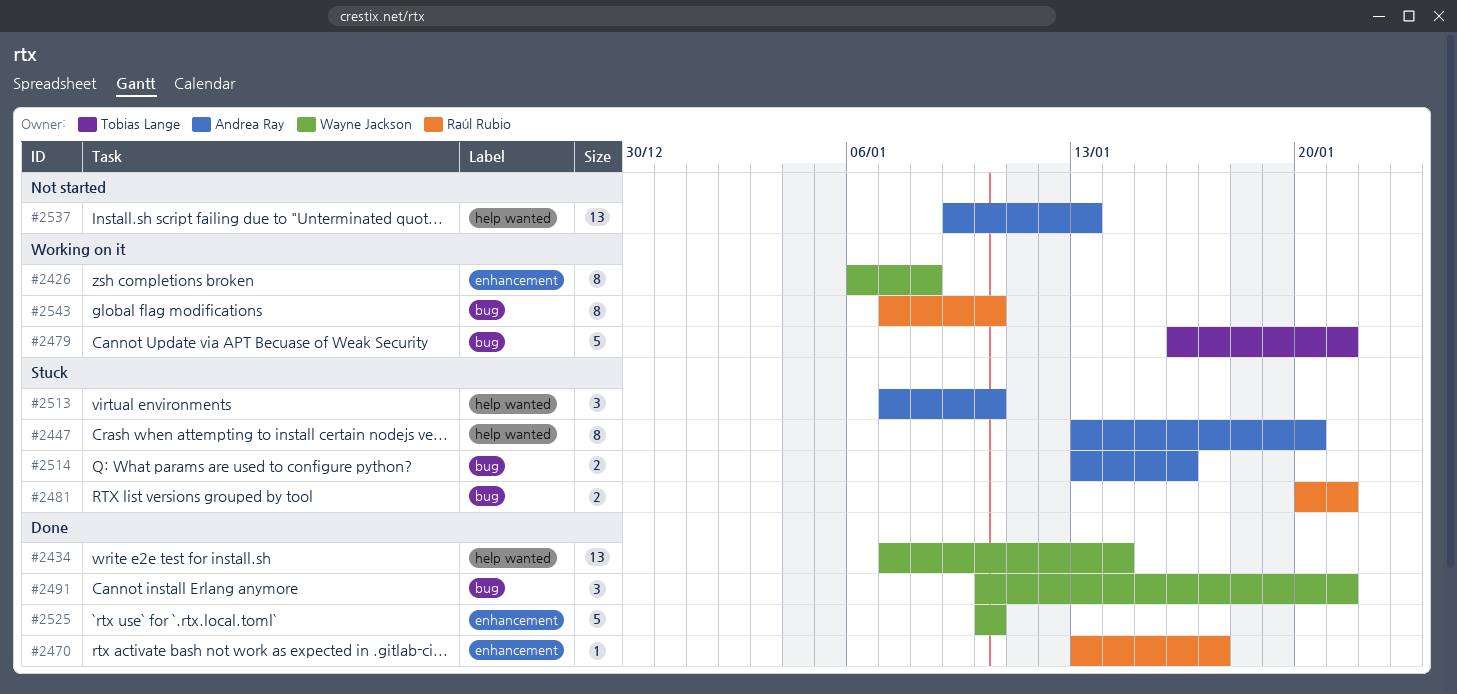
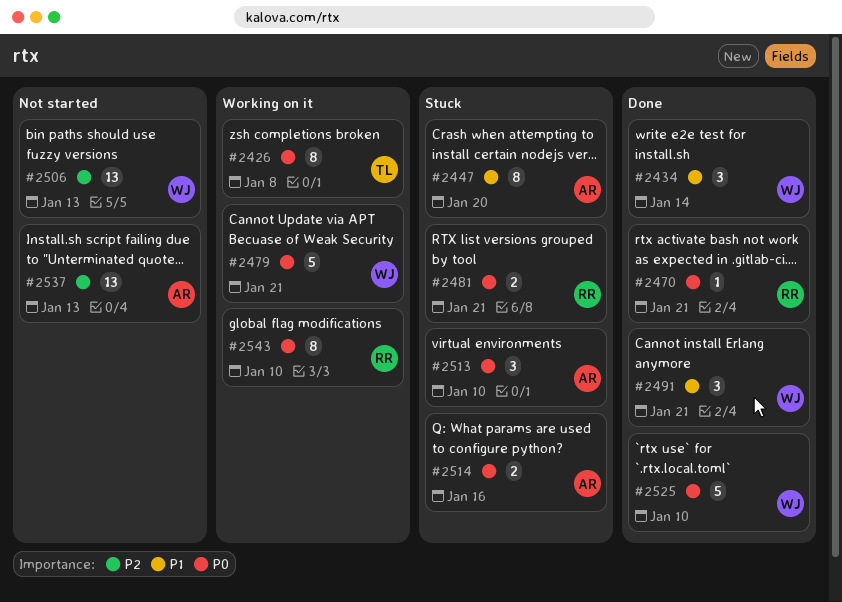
#2426, owner: Wayne Jackson -> Tobias Lange
#2434, estimate: 13 -> 3
#2470, due: Jan 17 -> Jan 21
#2479, owner: Tobias Lange -> Wayne Jackson
#2506: none -> present

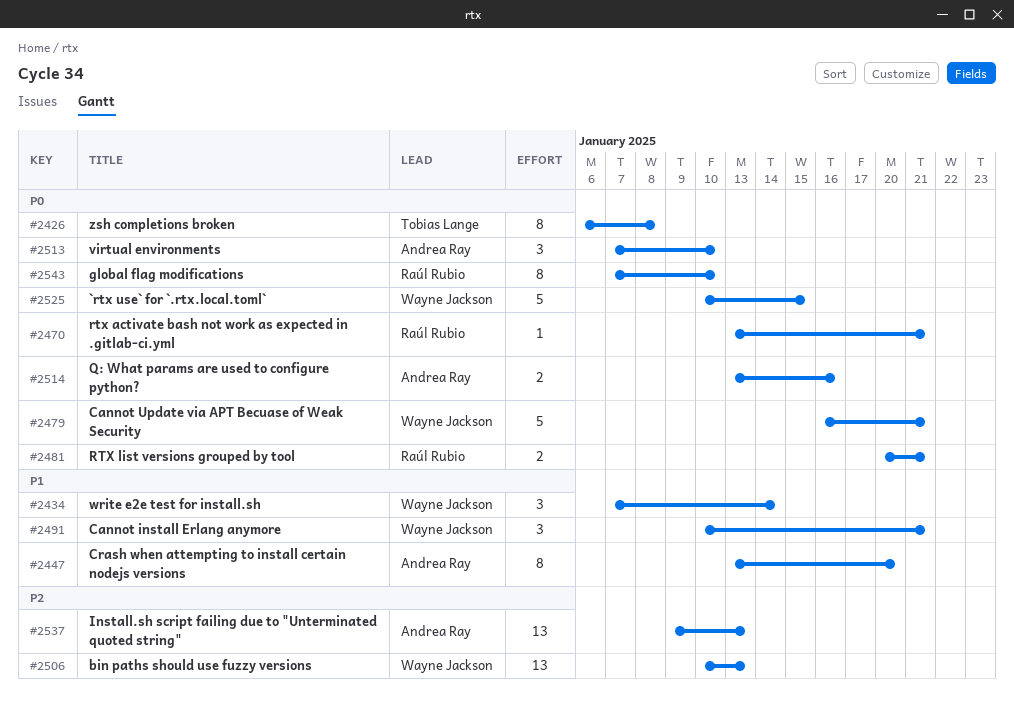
#2525, due: Jan 10 -> Jan 15

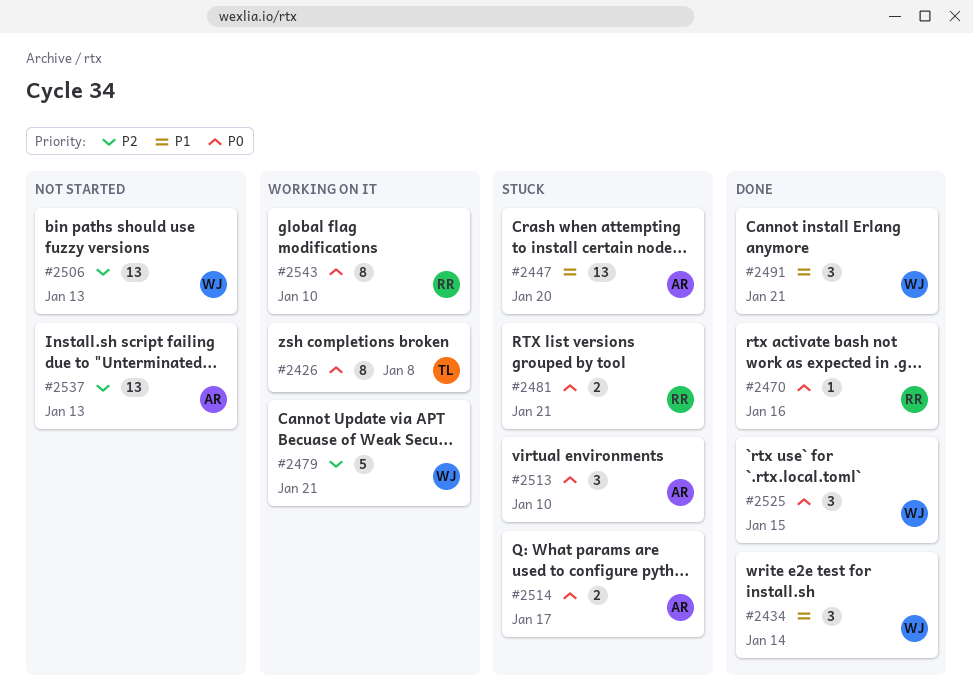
#2447, estimate: 8 -> 13
#2470, due: Jan 21 -> Jan 16
#2479, priority: P0 -> P2
#2514, due: Jan 16 -> Jan 17
#2525, estimate: 5 -> 3

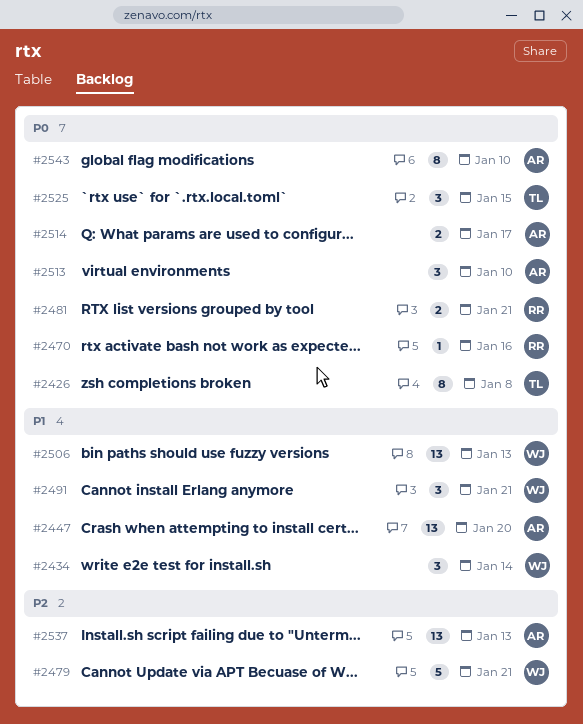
#2506, priority: P2 -> P1
#2525, owner: WJ -> TL
#2543, owner: RR -> AR

